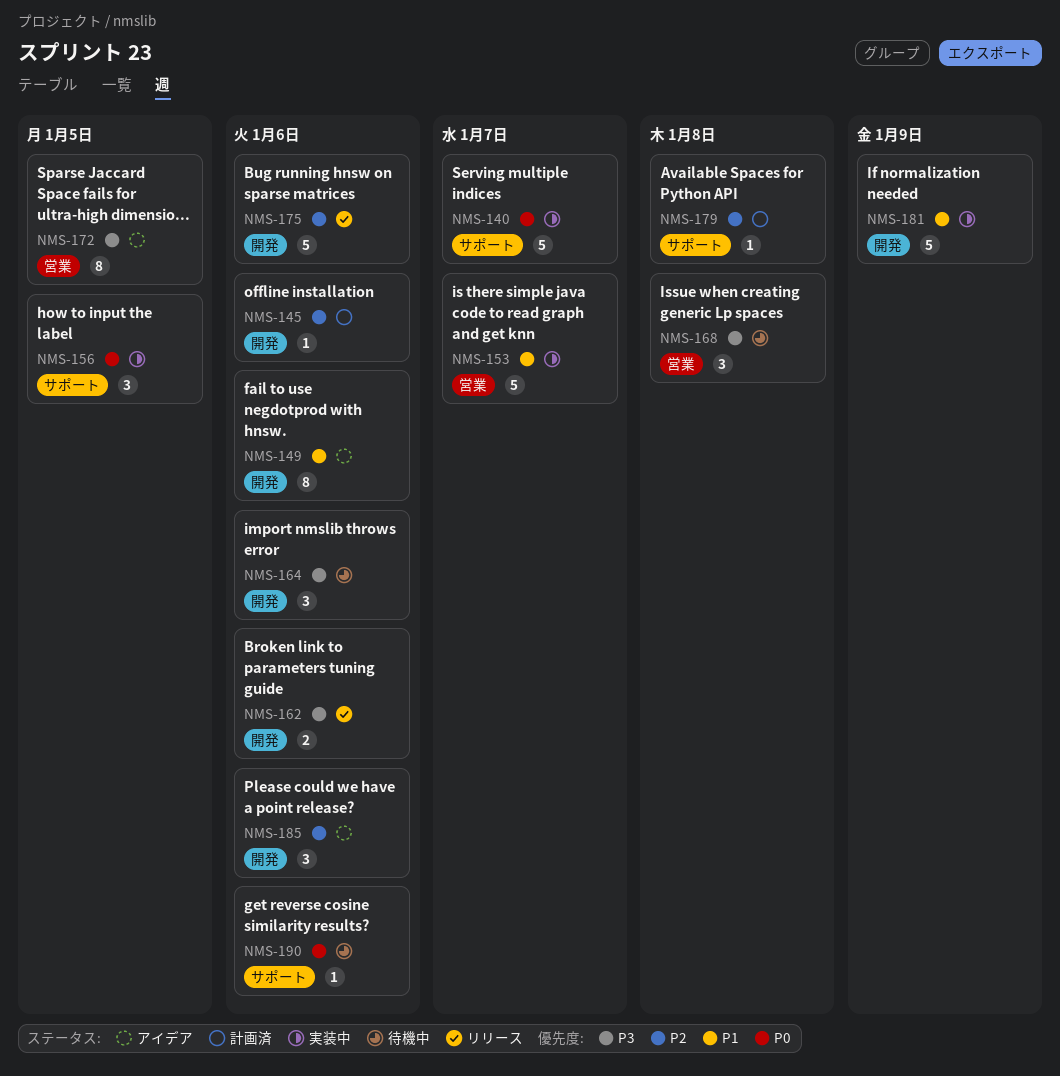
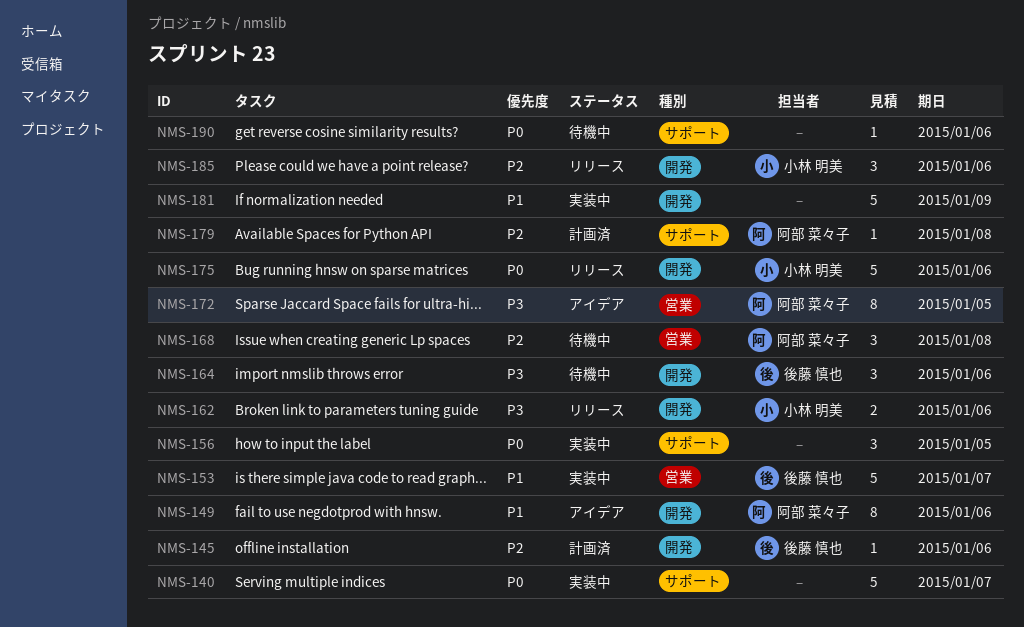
NMS-168, priority: P3 -> P2
NMS-175, priority: P2 -> P0
NMS-185, status: アイデア -> リリース

